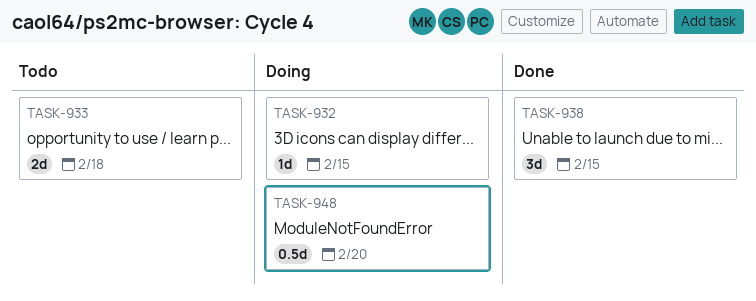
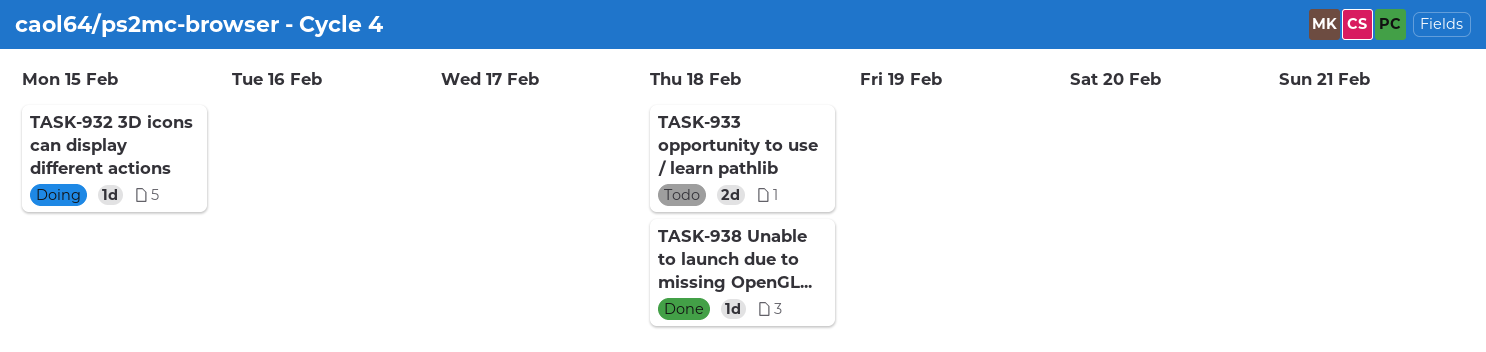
TASK-938, estimate: 3d -> 1d
TASK-938, due: Feb 15 -> Feb 18
TASK-948: present -> none

